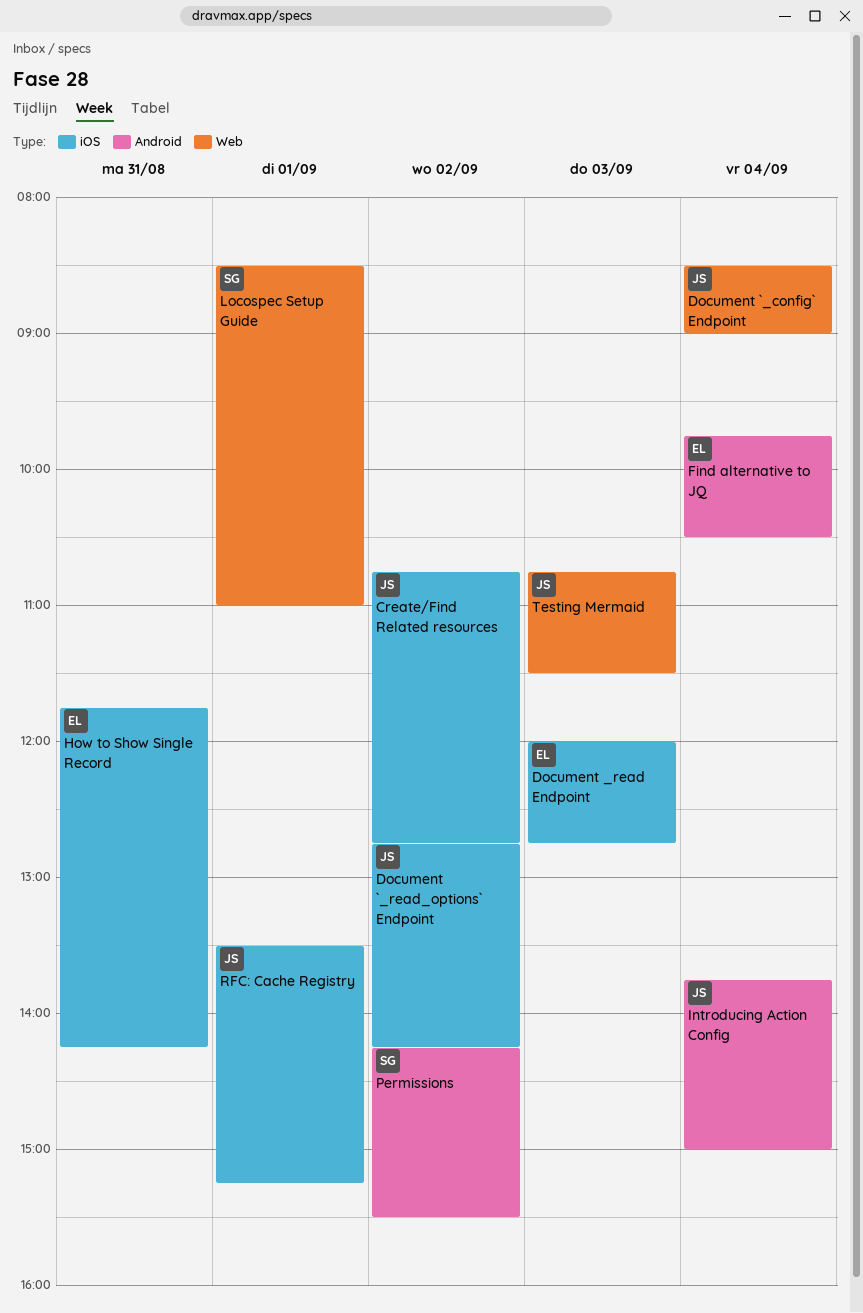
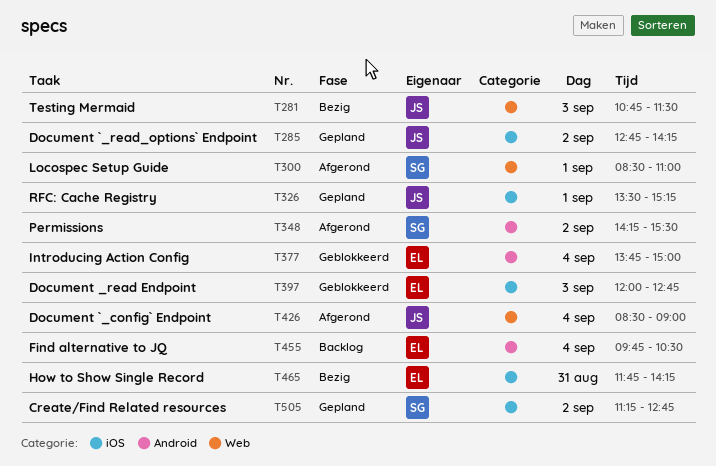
Create/Find Related resources, owner: JS -> SG
Create/Find Related resources, begins: 10:45 -> 11:15
Introducing Action Config, owner: JS -> EL

